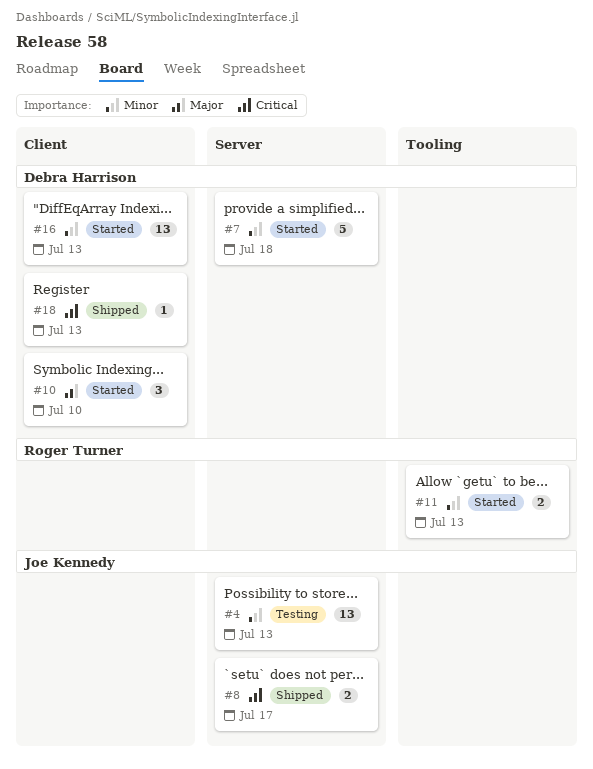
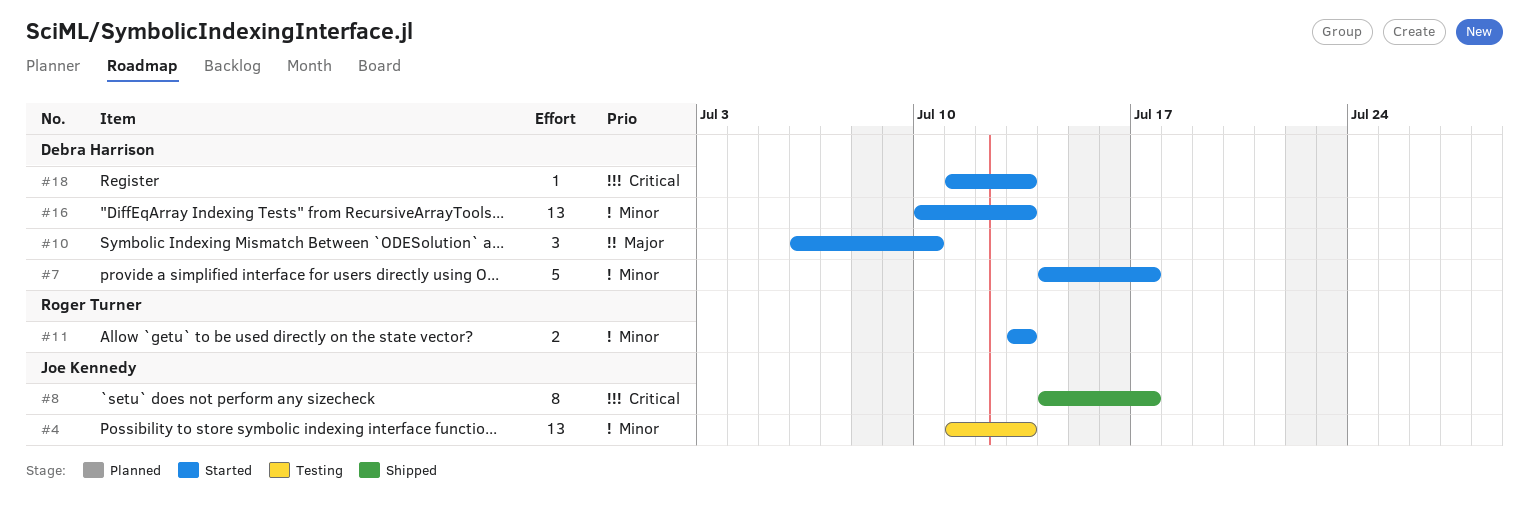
#7, due: Jul 18 -> Jul 17
#8, estimate: 2 -> 8
#18, status: Shipped -> Started

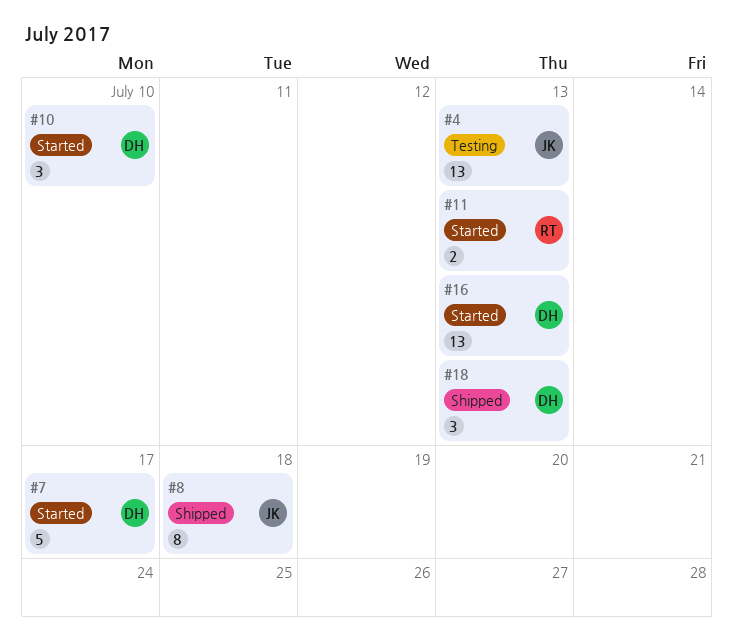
#8, due: Jul 17 -> Jul 18
#18, status: Started -> Shipped
#18, estimate: 1 -> 3

